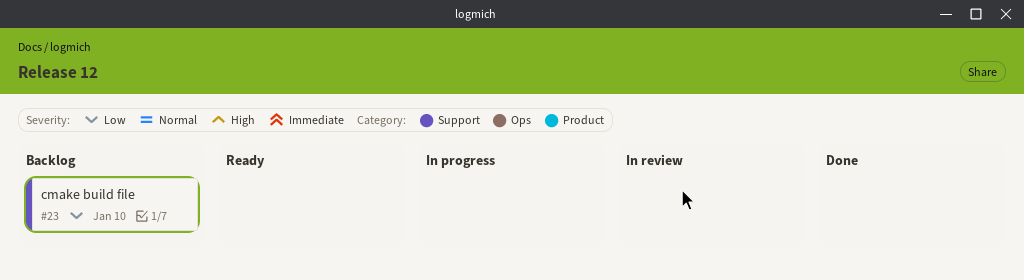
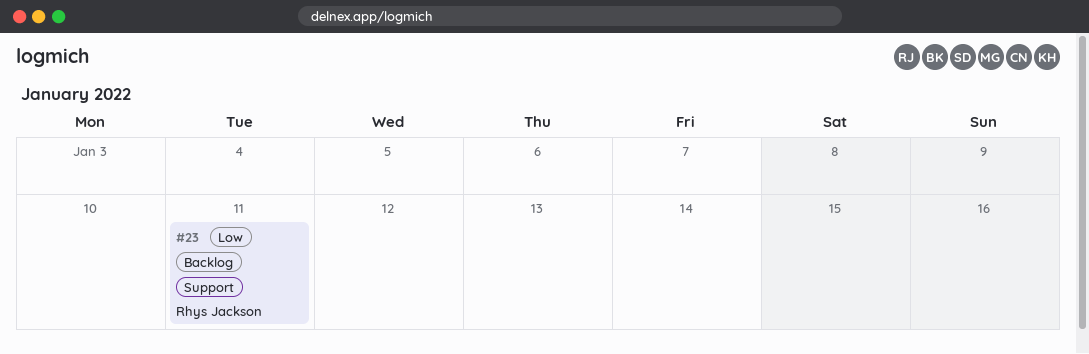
#23, due: Jan 10 -> Jan 11

